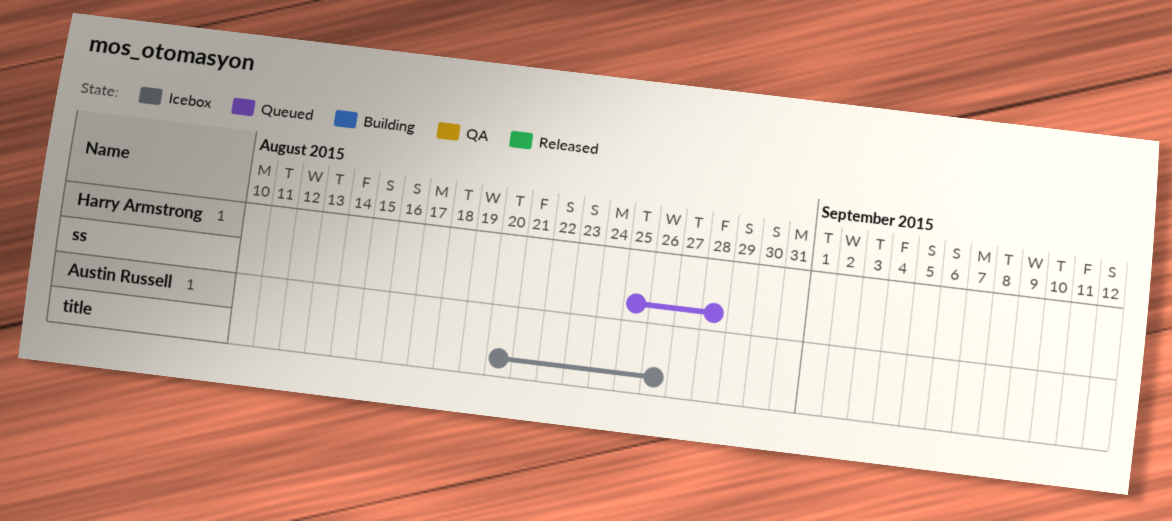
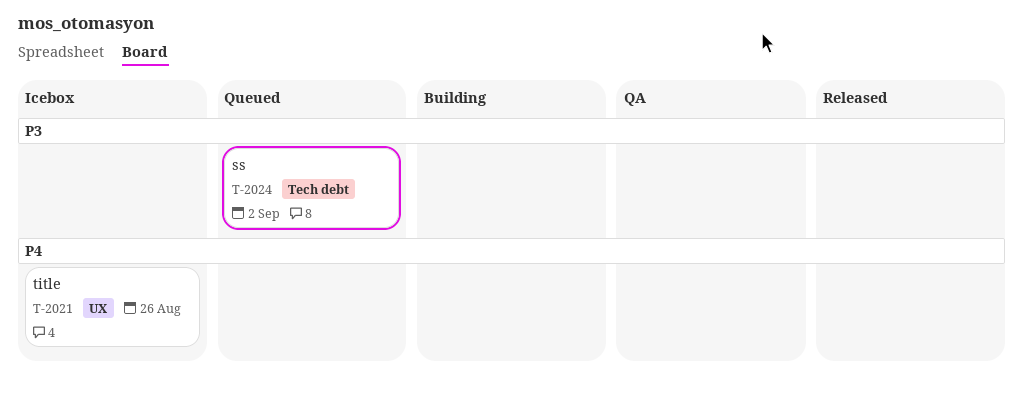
ss, due: Aug 28 -> Sep 2

